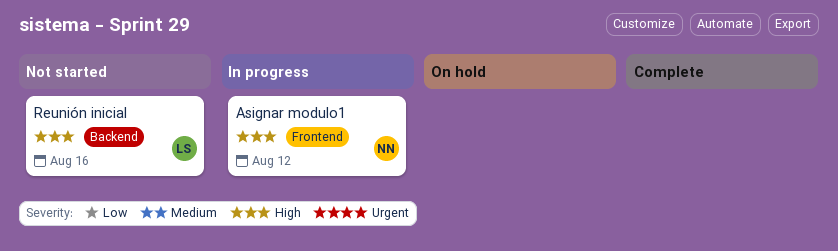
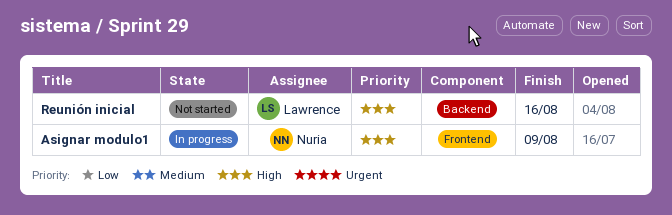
Asignar modulo1, due: Aug 12 -> Aug 9

